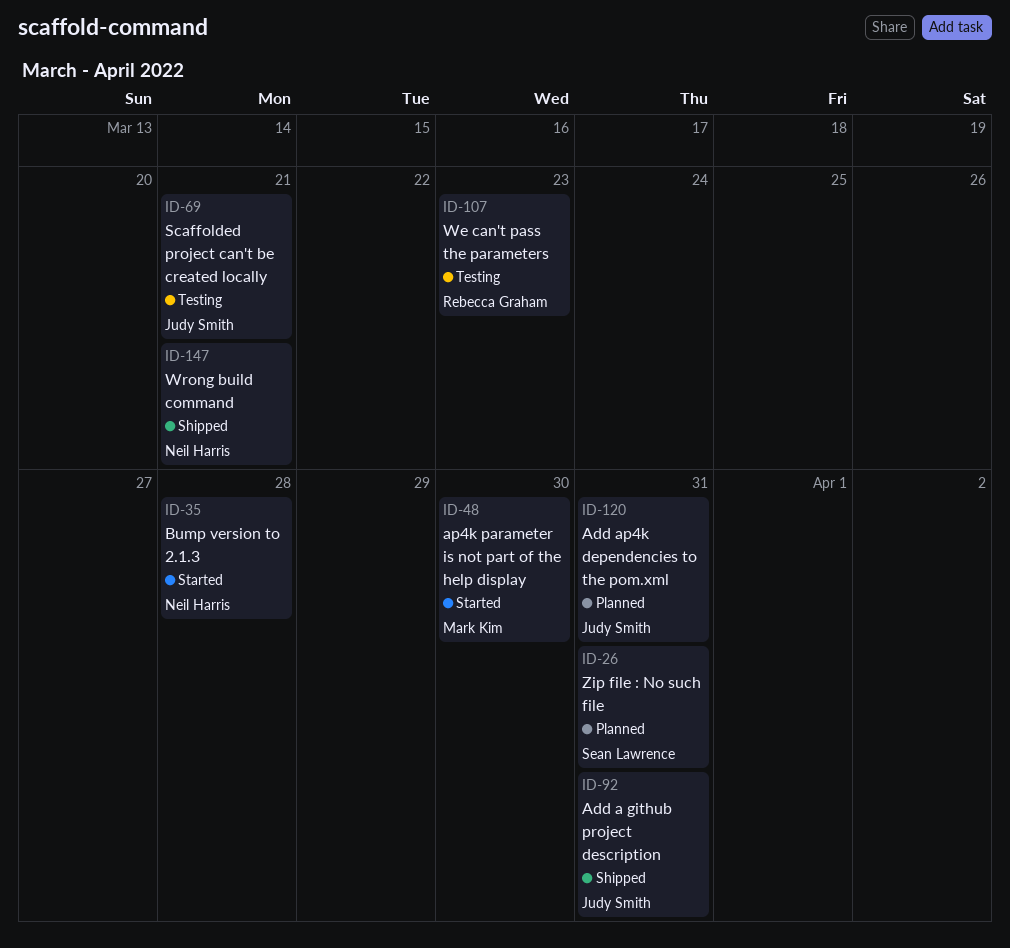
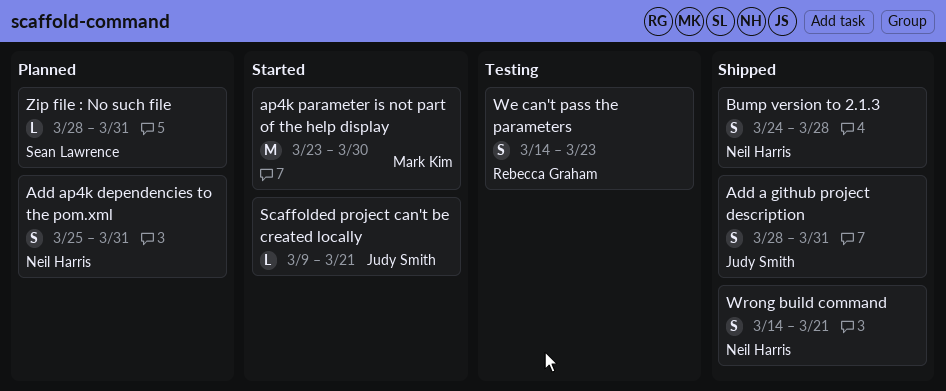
Add ap4k dependencies to the pom.xml, owner: Judy Smith -> Neil Harris
Bump version to 2.1.3, status: Started -> Shipped
Scaffolded project can't be created locally, status: Testing -> Started

